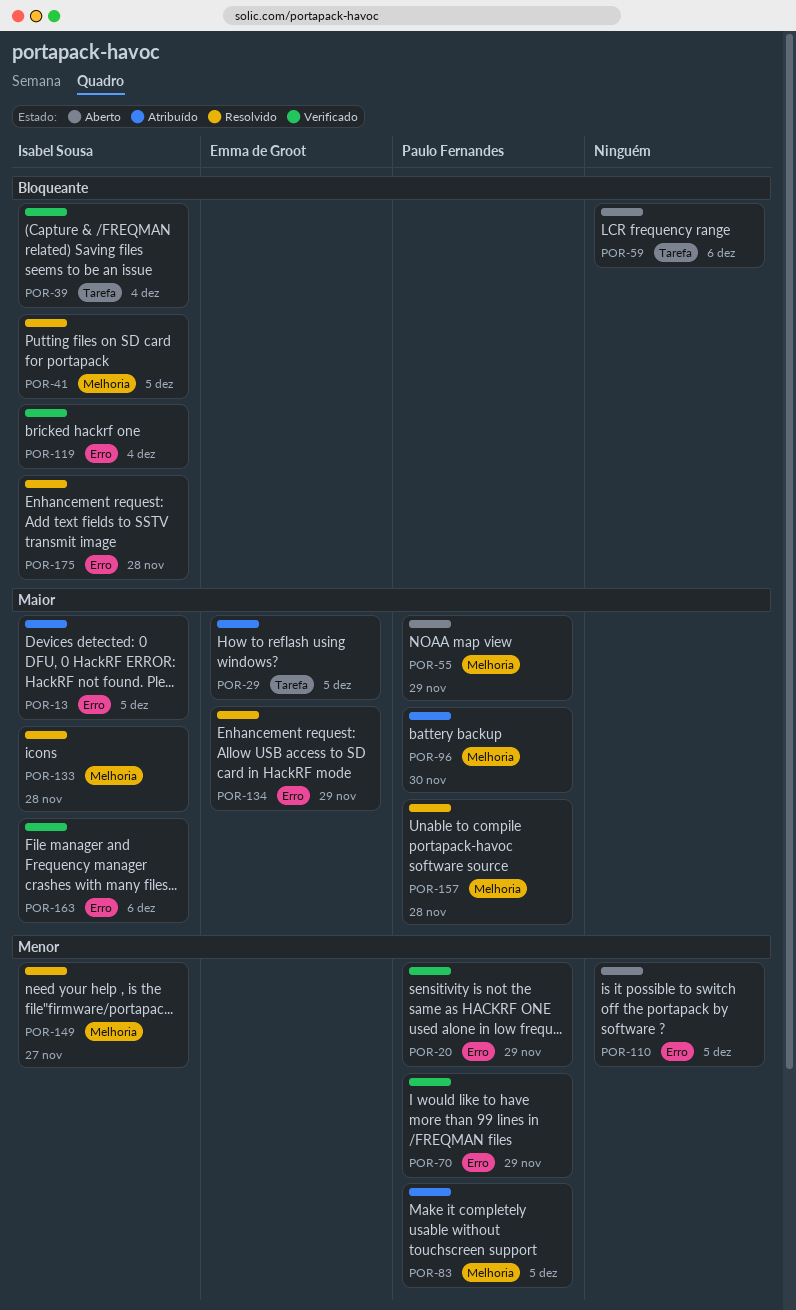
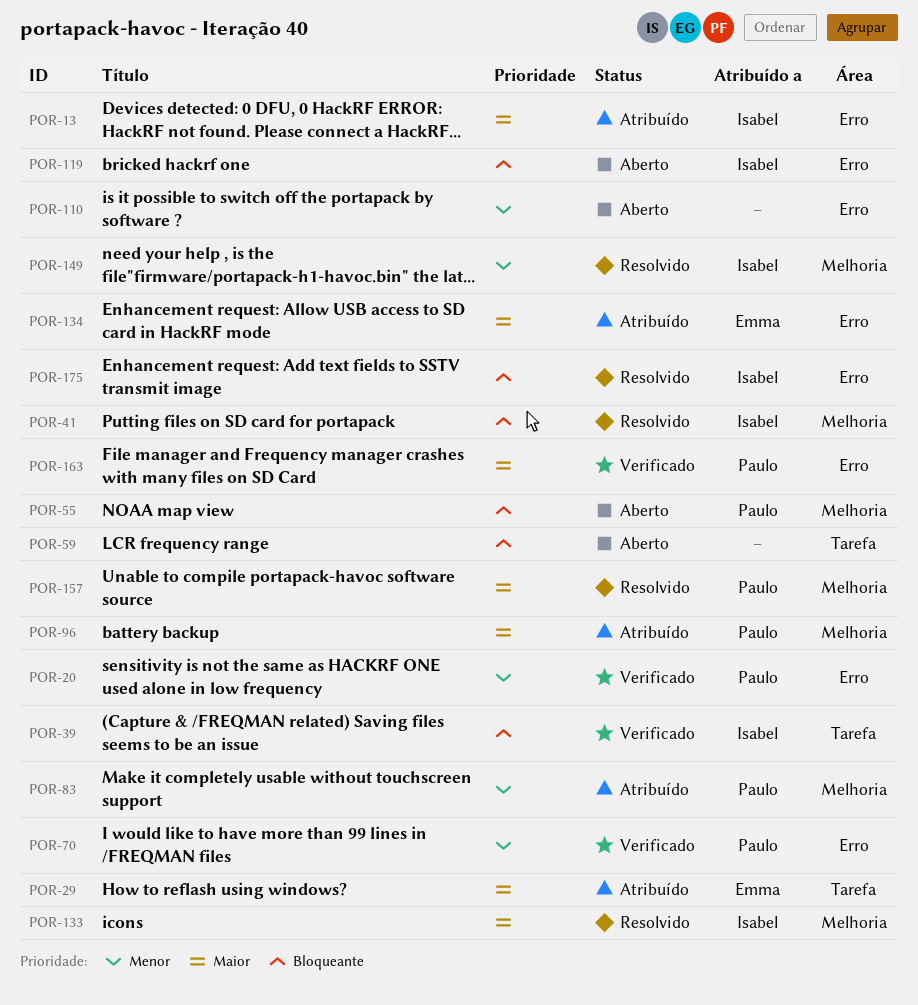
POR-55, priority: Maior -> Bloqueante
POR-119, status: Verificado -> Aberto
POR-134, status: Resolvido -> Atribuído
POR-163, owner: Isabel Sousa -> Paulo Fernandes

